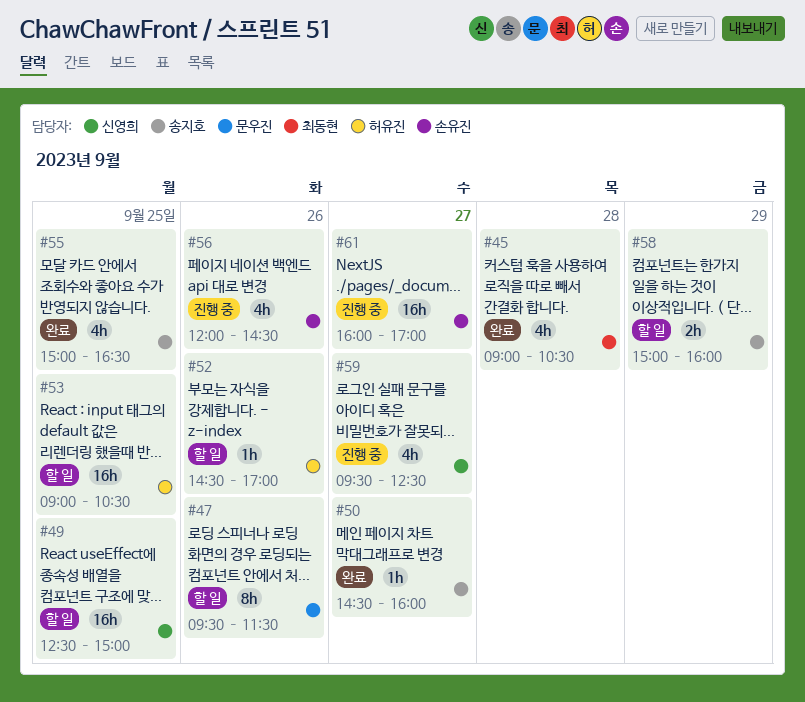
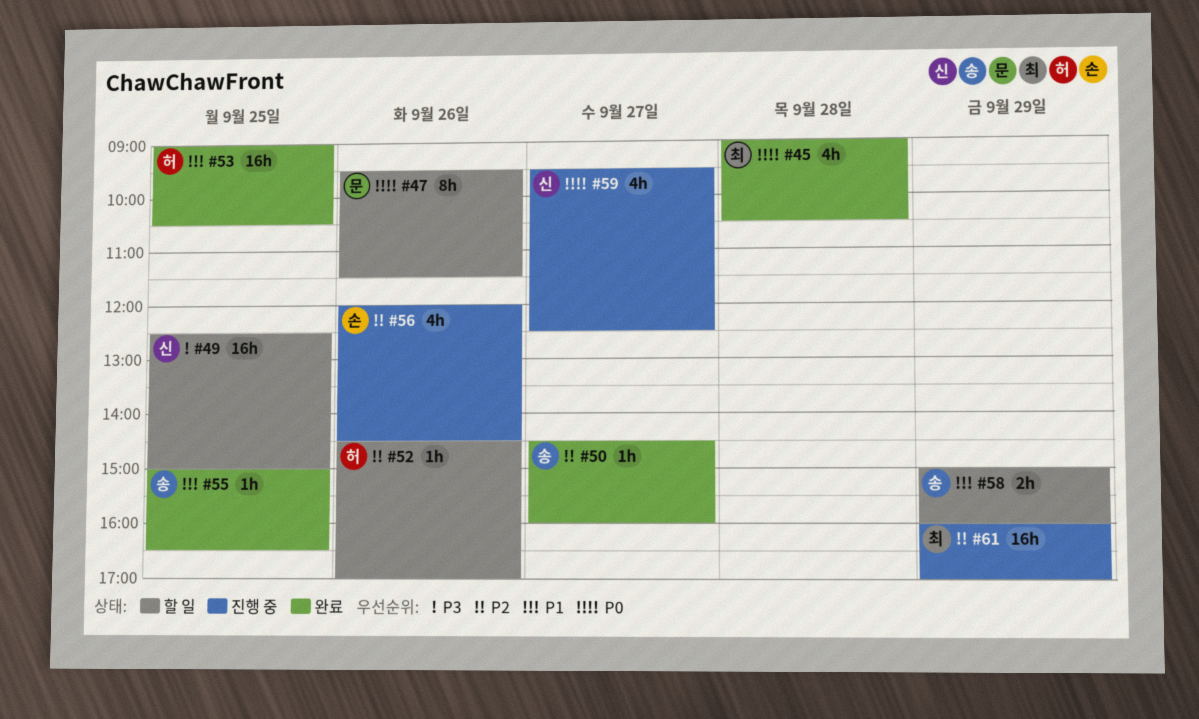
#53, status: 할 일 -> 완료
#55, estimate: 4h -> 1h
#61, owner: 손유진 -> 최동현
#61, day: Sep 27 -> Sep 29

